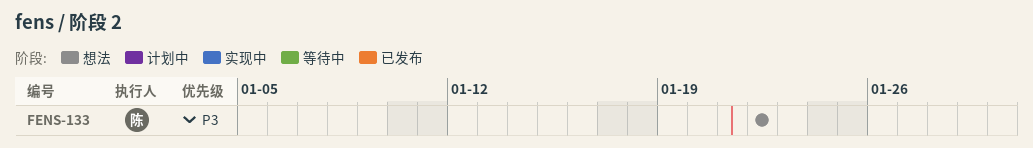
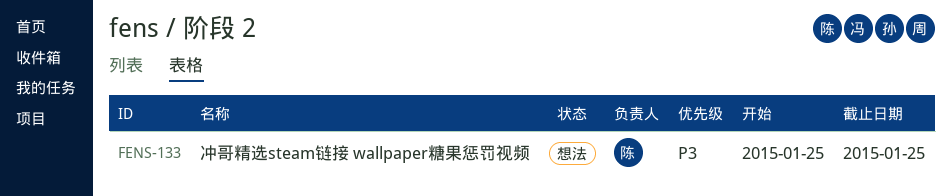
FENS-133, start: Jan 22 -> Jan 25
FENS-133, due: Jan 22 -> Jan 25

